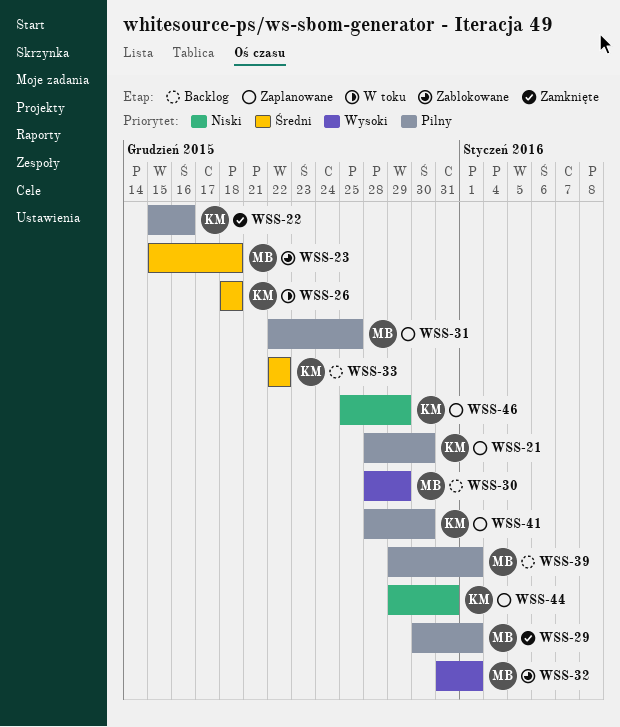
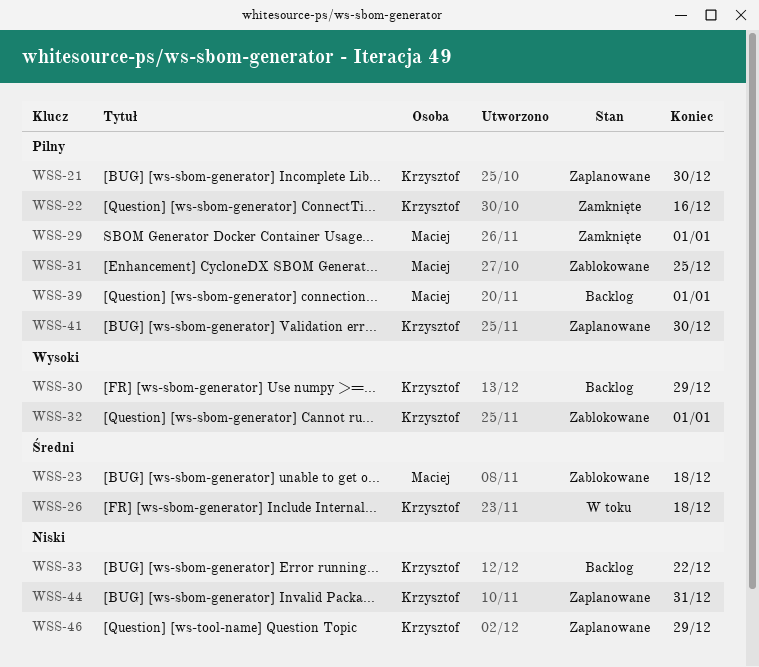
WSS-30, owner: Maciej -> Krzysztof
WSS-31, status: Zaplanowane -> Zablokowane
WSS-32, owner: Maciej -> Krzysztof
WSS-33, priority: Średni -> Niski

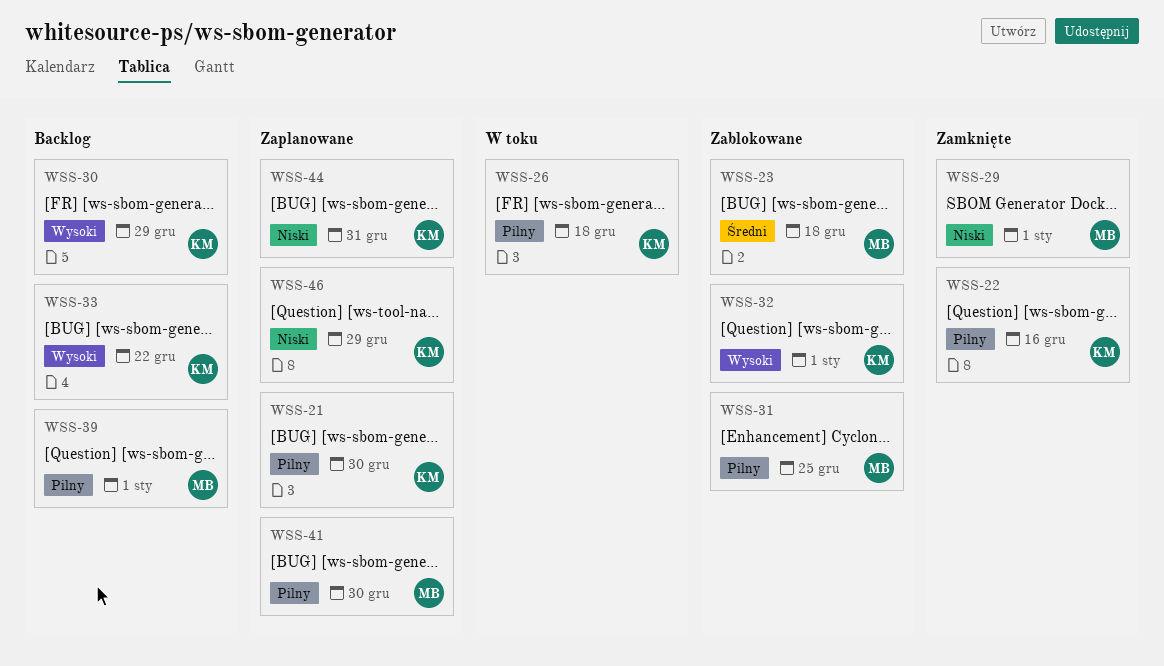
WSS-26, priority: Średni -> Pilny
WSS-29, priority: Pilny -> Niski
WSS-33, priority: Niski -> Wysoki
WSS-41, owner: Krzysztof -> Maciej

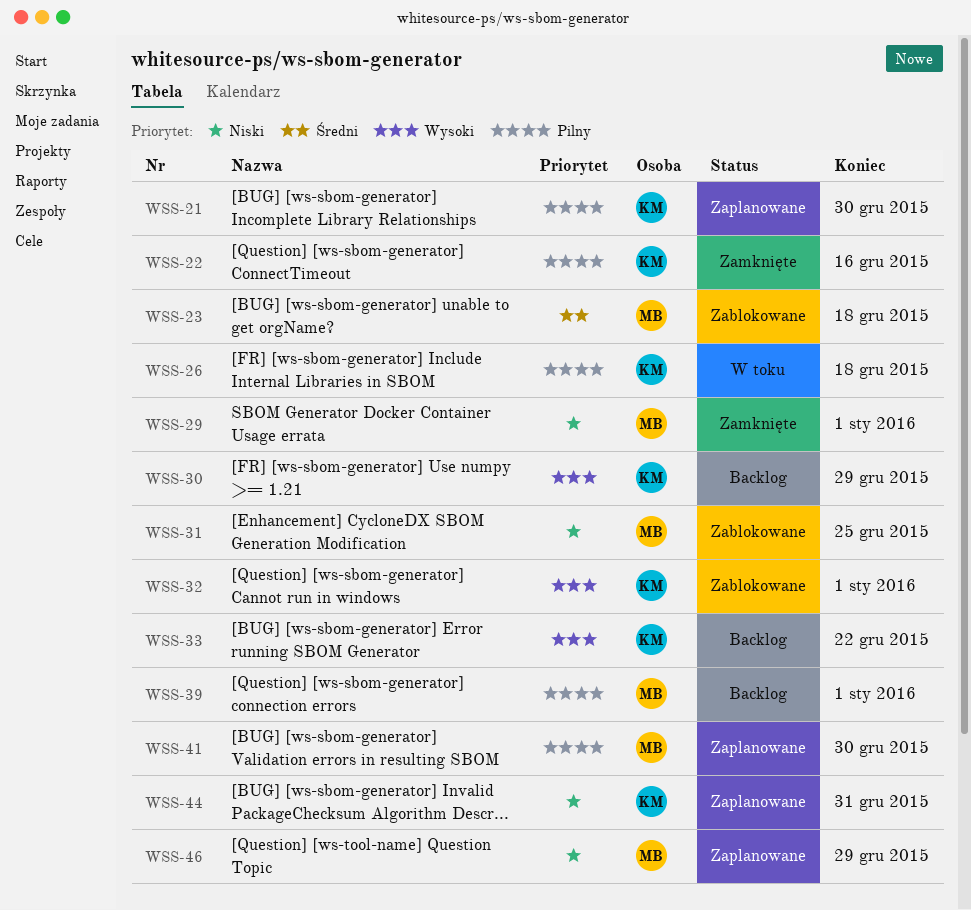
WSS-31, priority: Pilny -> Niski
WSS-46, owner: KM -> MB

